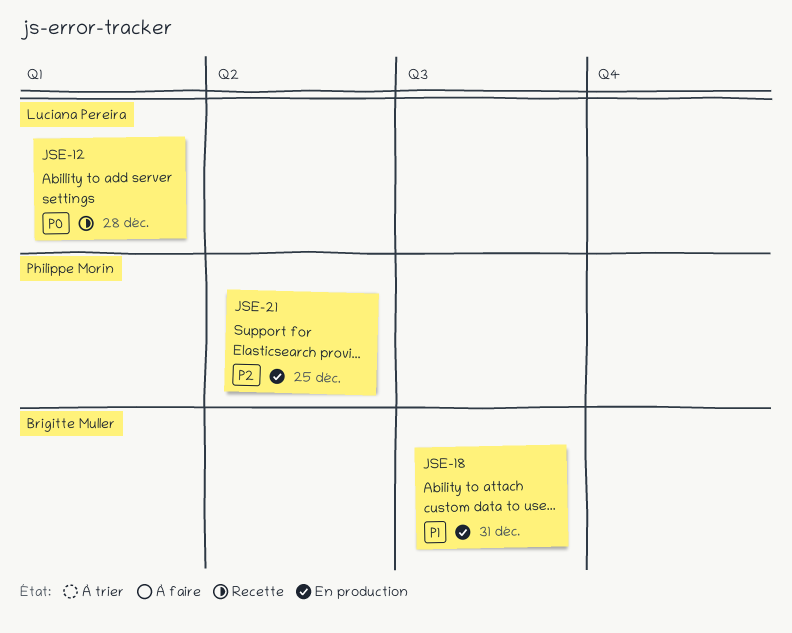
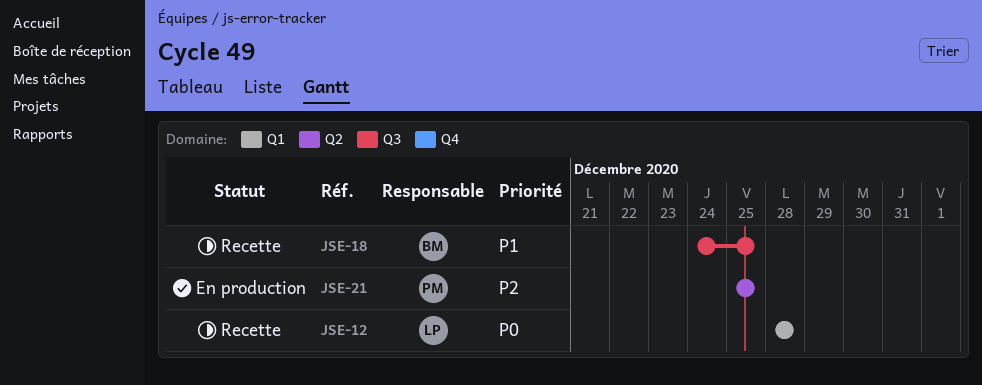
JSE-18, status: En production -> Recette
JSE-18, due: Dec 31 -> Dec 25

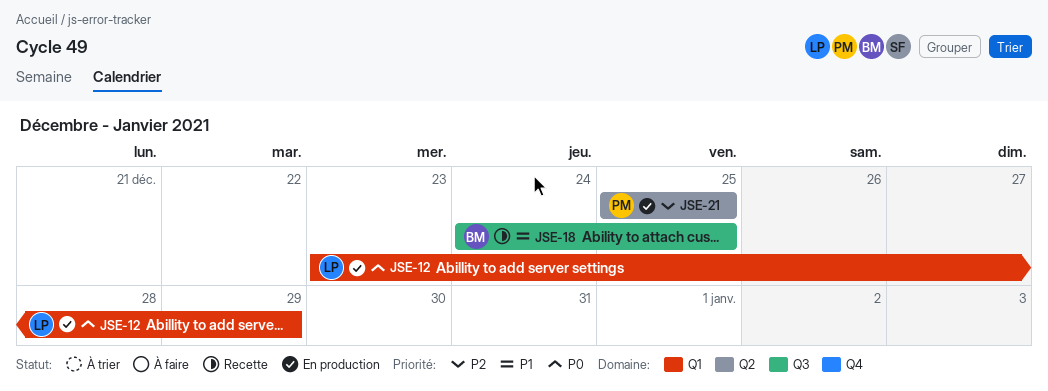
JSE-12, status: Recette -> En production
JSE-12, start: Dec 28 -> Dec 23
JSE-12, due: Dec 28 -> Dec 29

